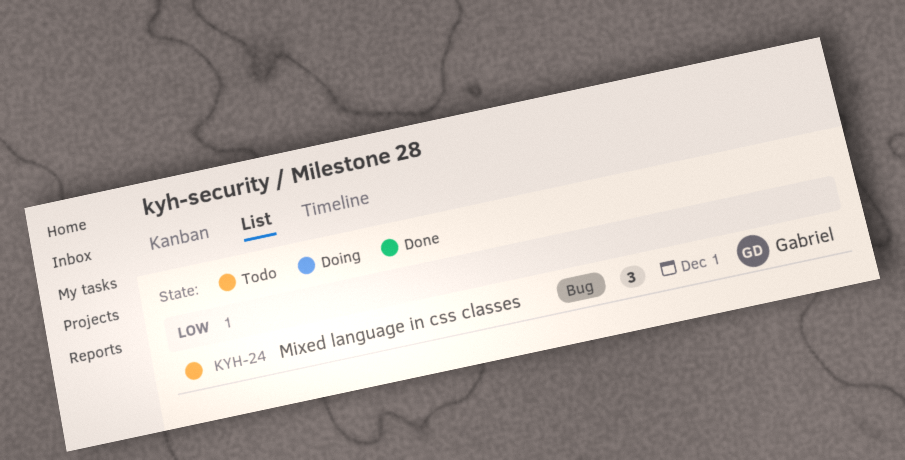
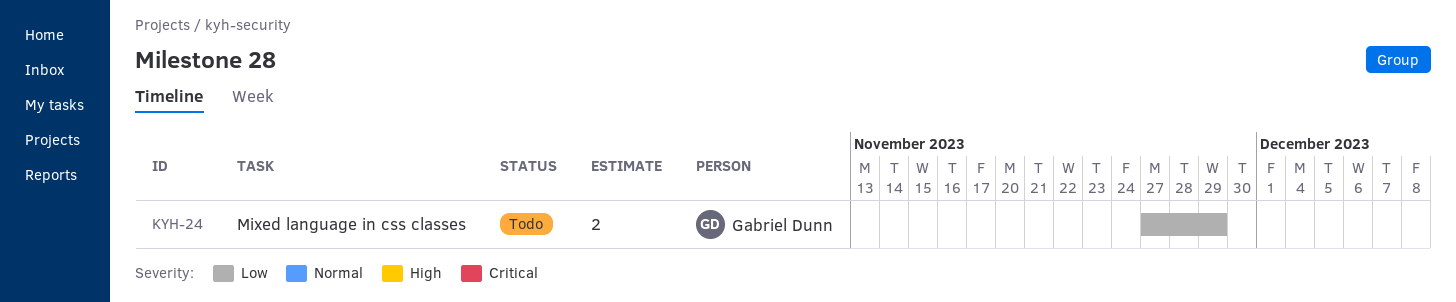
KYH-24, estimate: 3 -> 2
KYH-24, due: Dec 1 -> Nov 29

